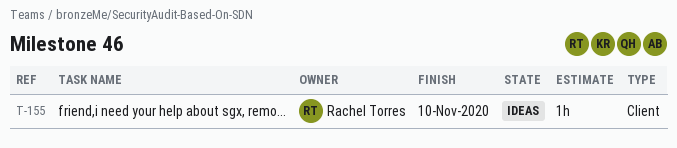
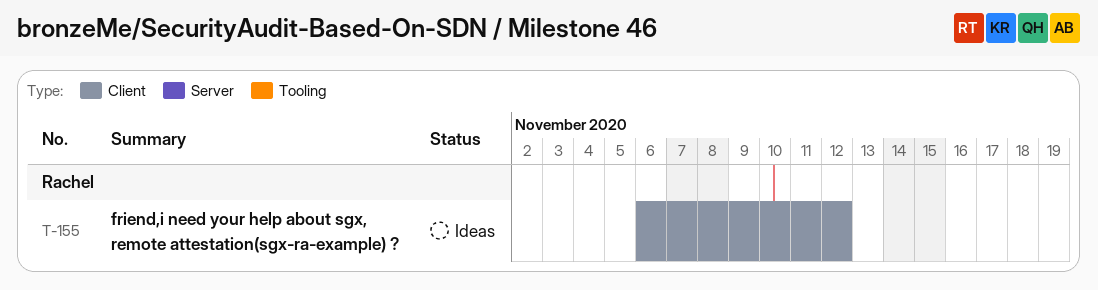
T-155, due: Nov 10 -> Nov 12

